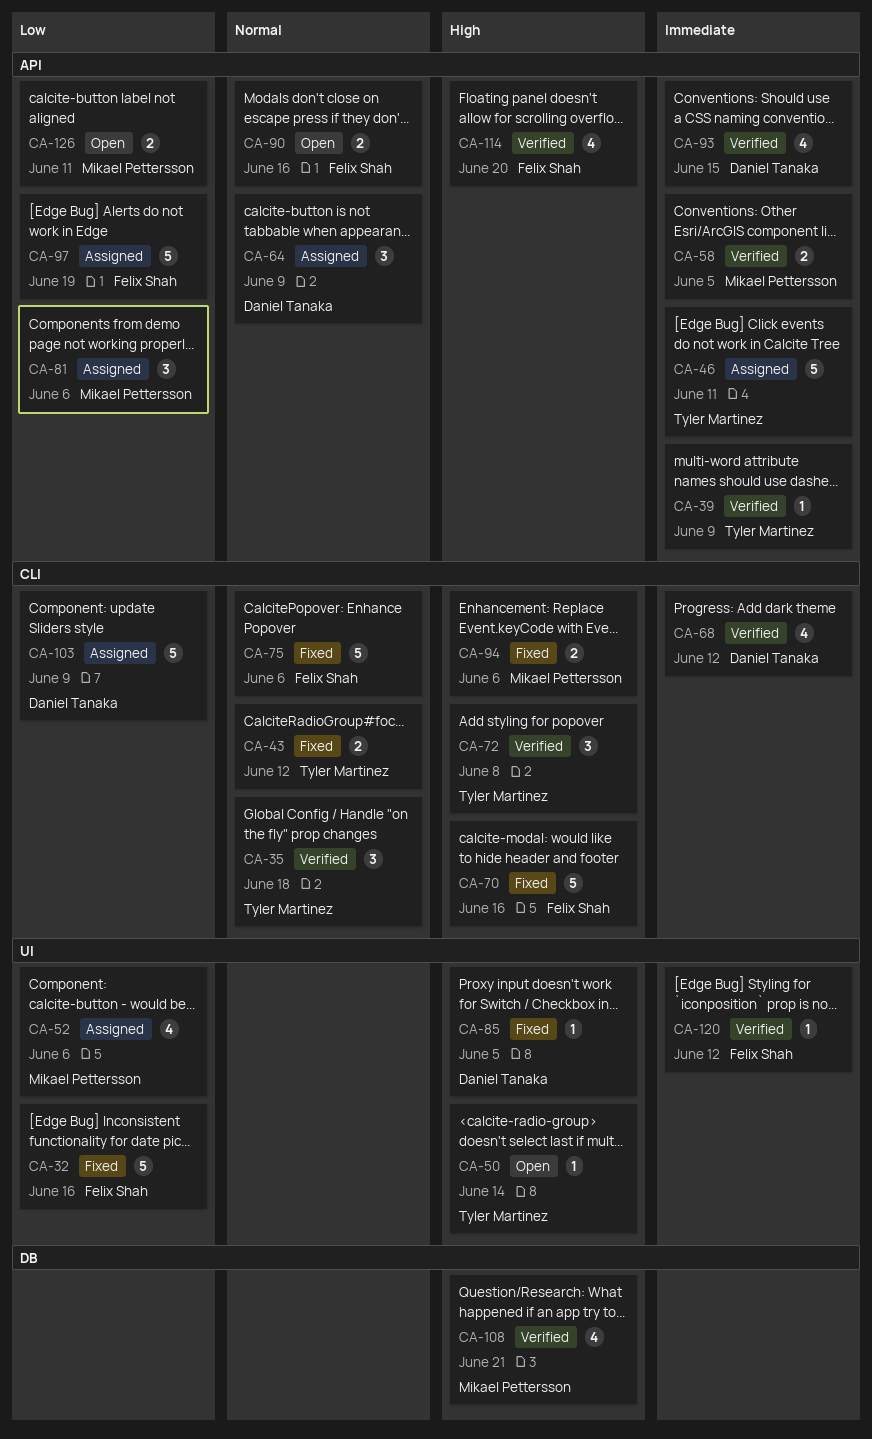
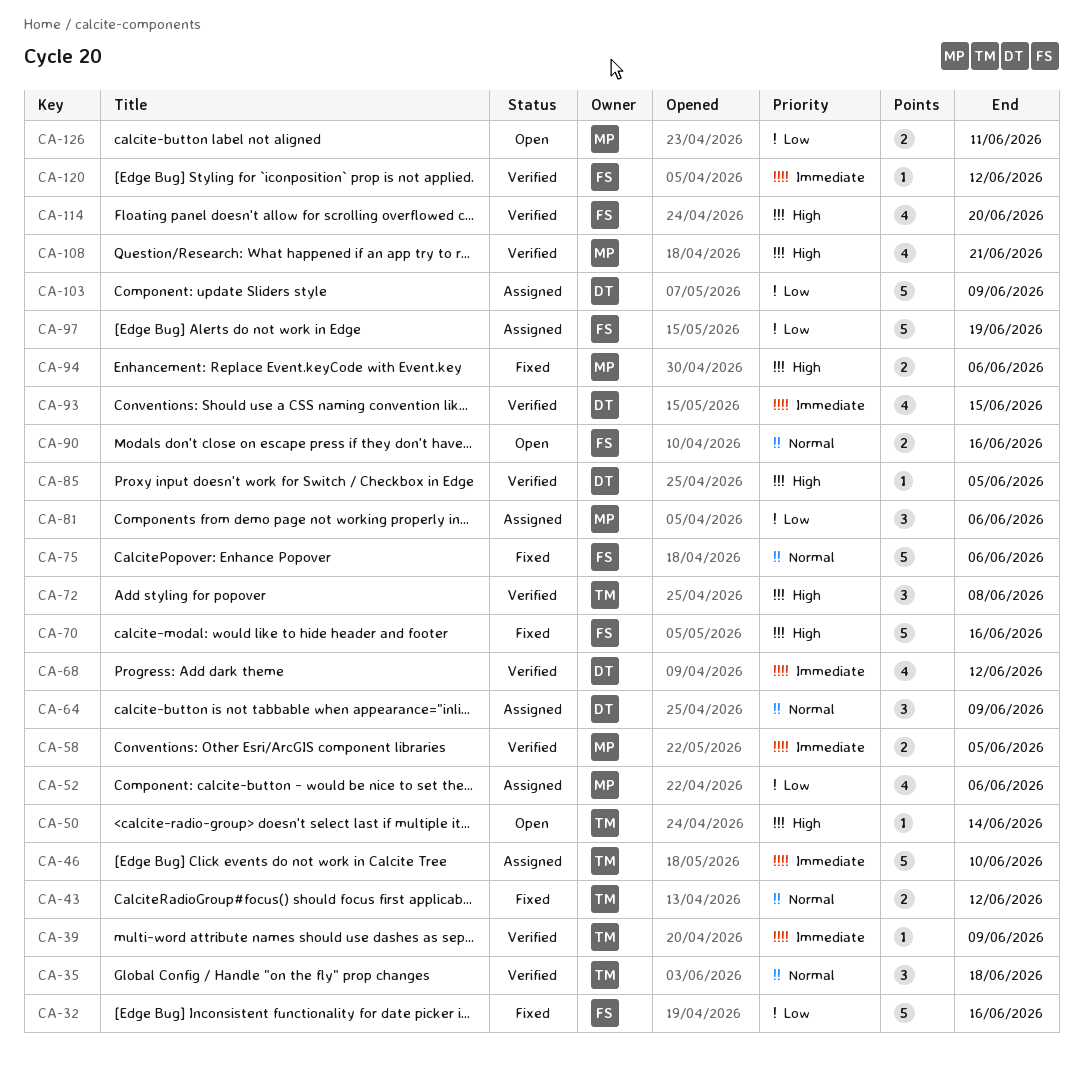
CA-46, due: Jun 11 -> Jun 10
CA-85, status: Fixed -> Verified

